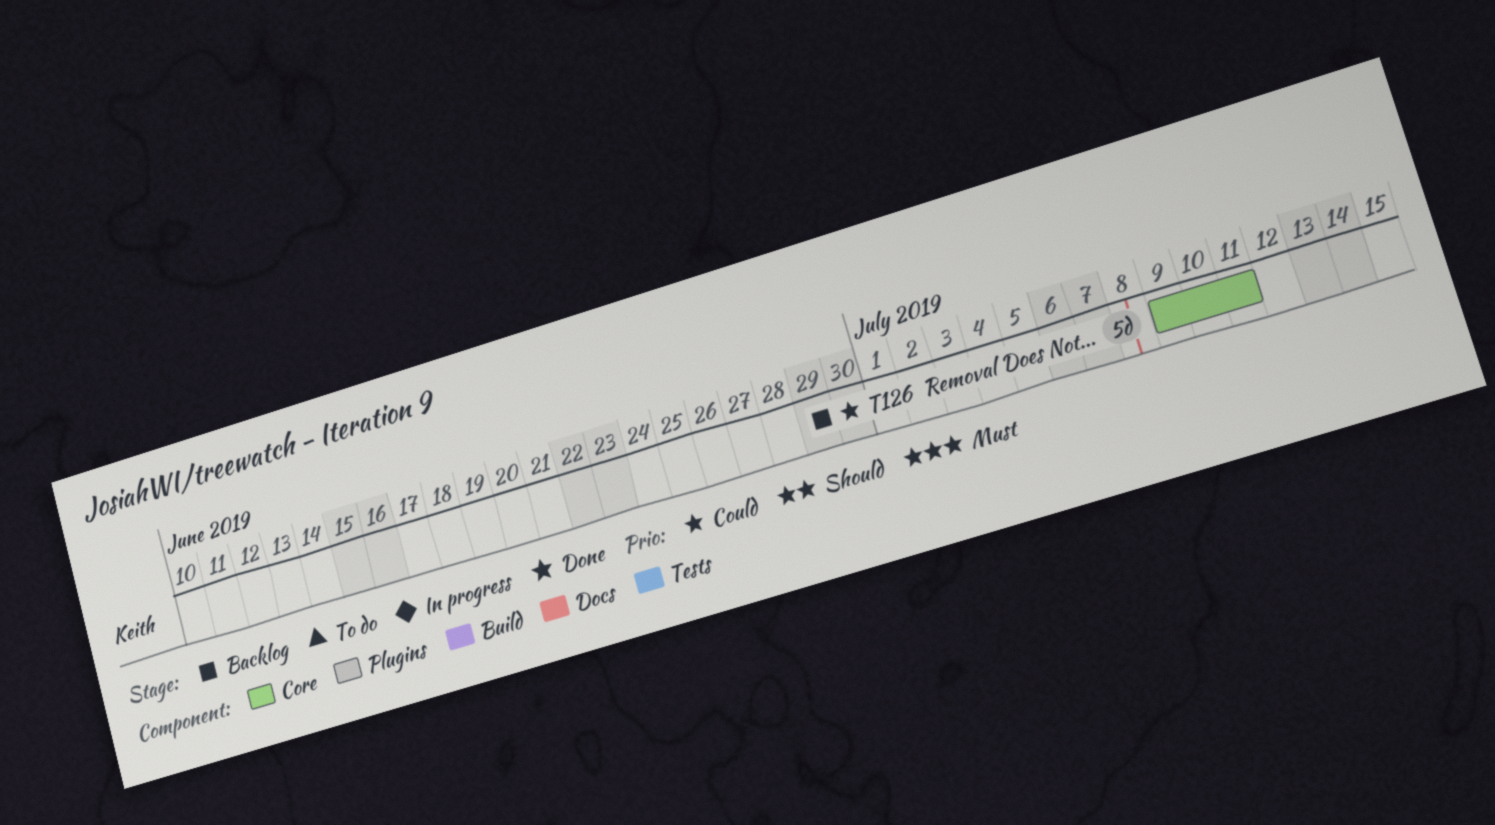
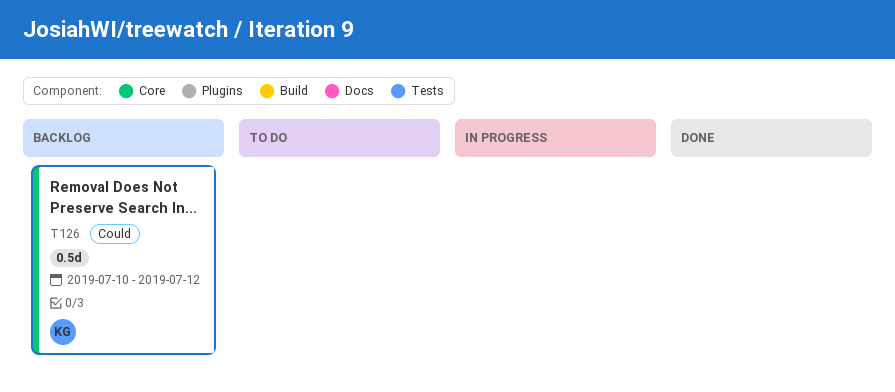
T126, estimate: 5d -> 0.5d
T126, start: Jul 9 -> Jul 10
T126, due: Jul 11 -> Jul 12

